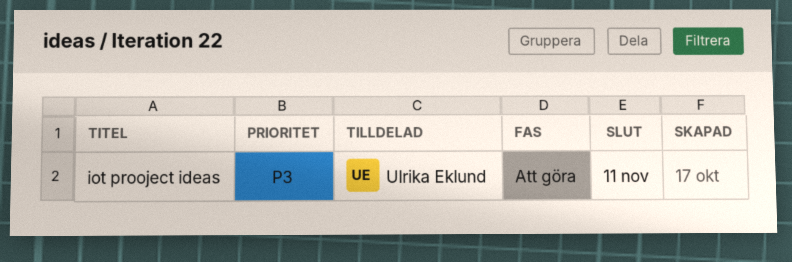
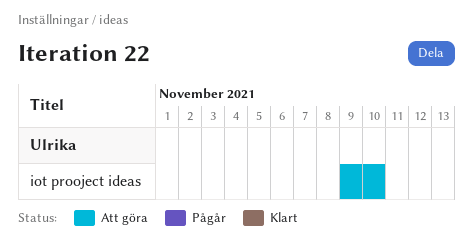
iot prooject ideas, due: Nov 11 -> Nov 10

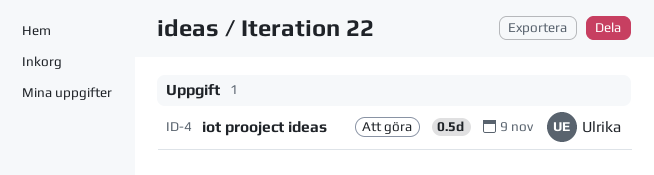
iot prooject ideas, due: Nov 10 -> Nov 9

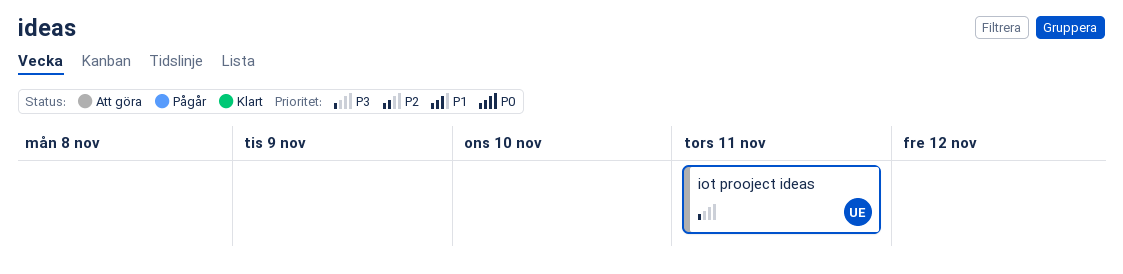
iot prooject ideas, due: Nov 9 -> Nov 11

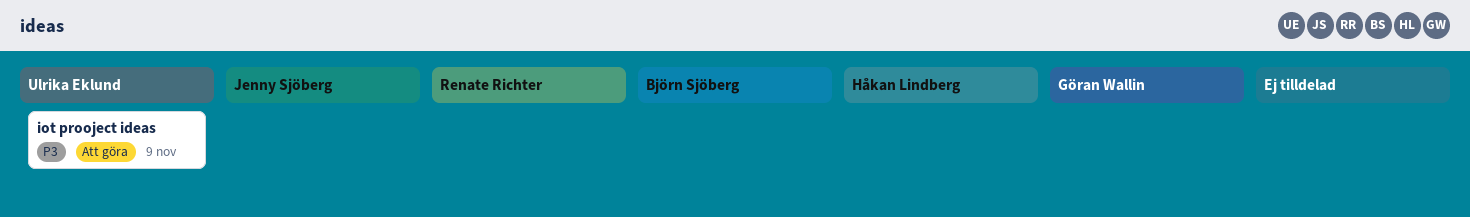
iot prooject ideas, due: Nov 11 -> Nov 9

